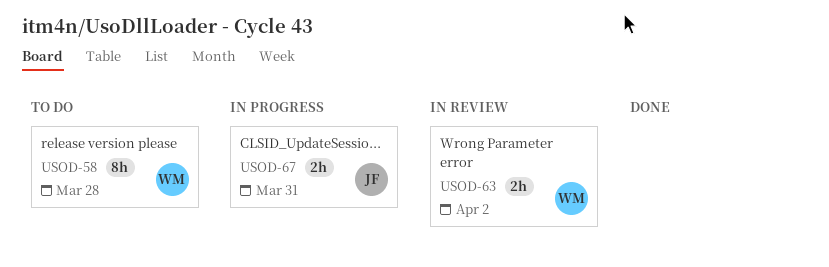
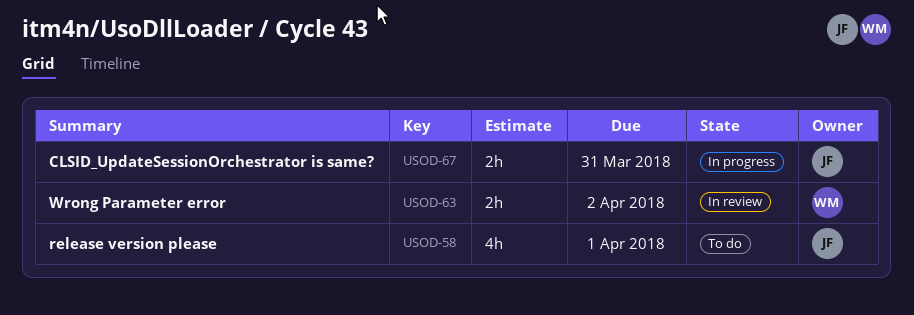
USOD-58, owner: WM -> JF
USOD-58, estimate: 8h -> 4h
USOD-58, due: Mar 28 -> Apr 1

